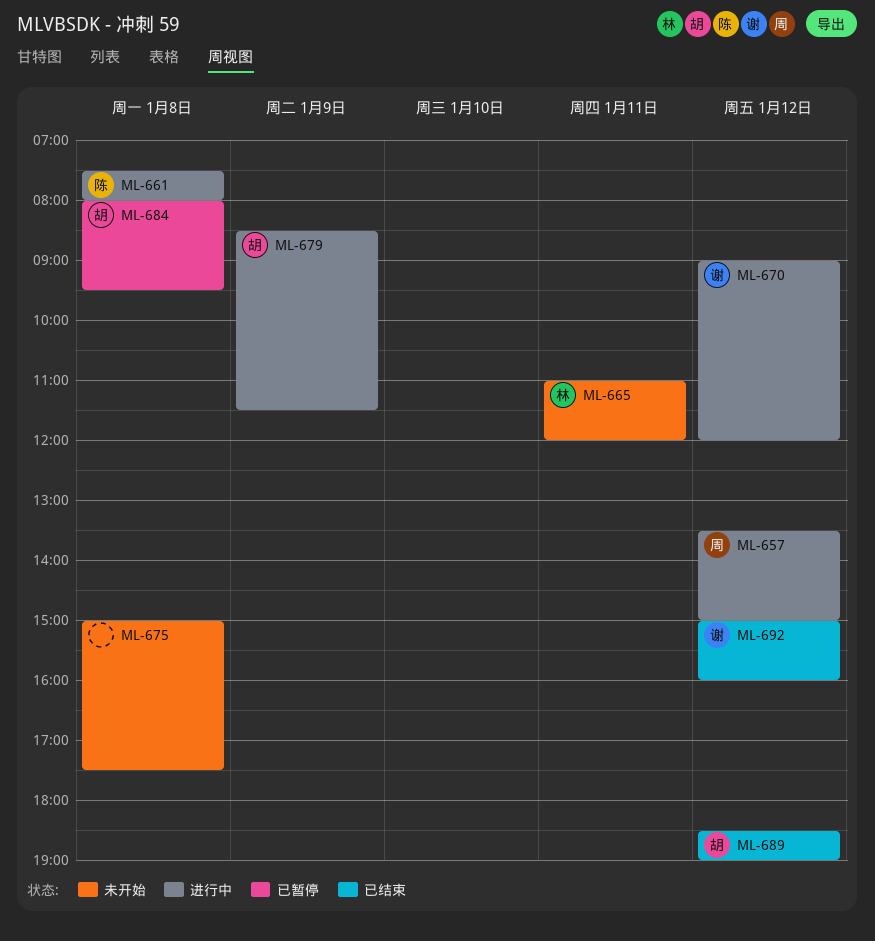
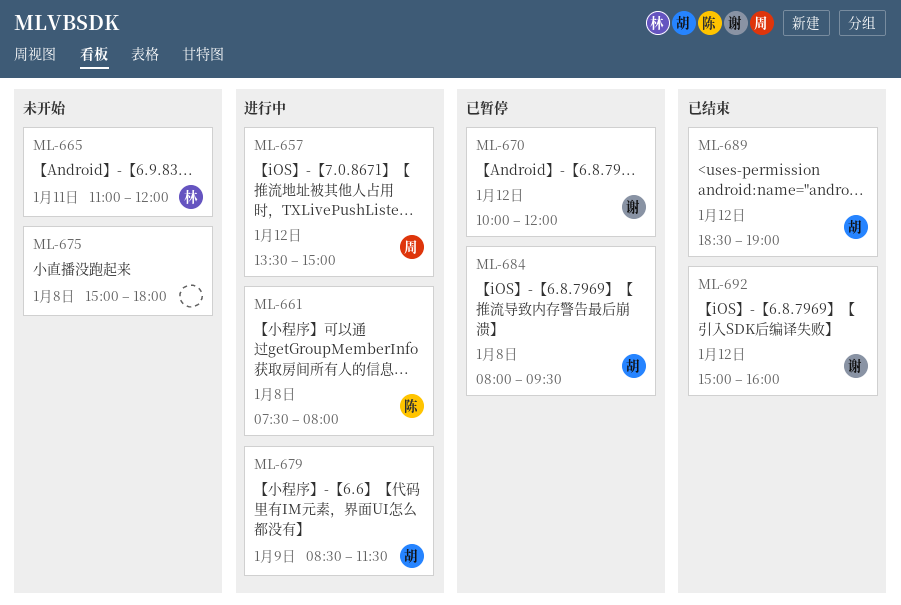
ML-670, status: 进行中 -> 已暂停
ML-670, begins: 09:00 -> 10:00
ML-675, ends: 17:30 -> 18:00

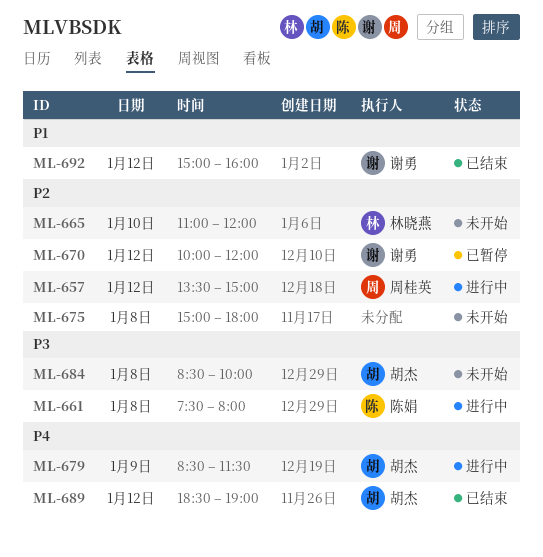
ML-665, day: Jan 11 -> Jan 10
ML-684, status: 已暂停 -> 未开始
ML-684, begins: 08:00 -> 08:30
ML-684, ends: 09:30 -> 10:00

